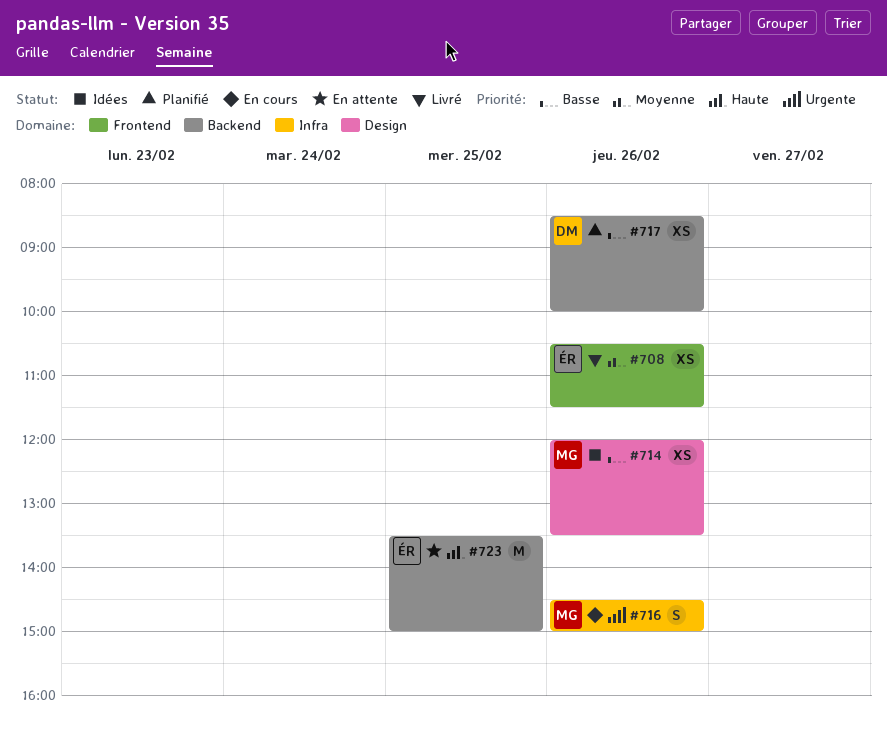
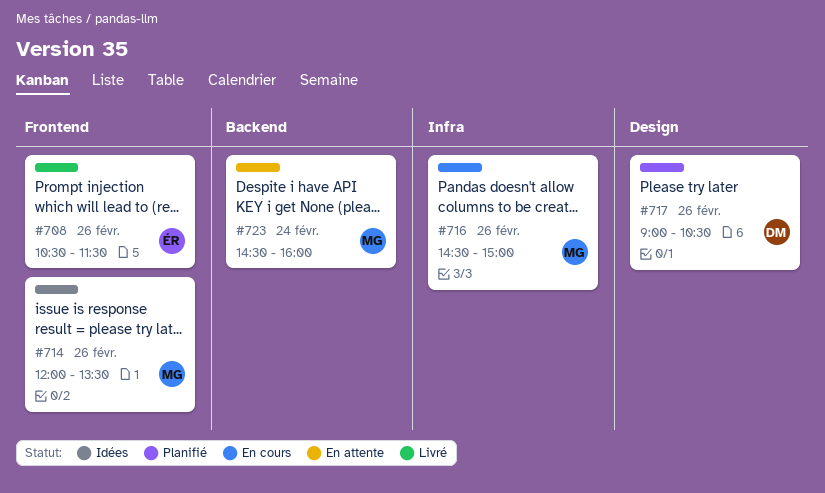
#714, label: Design -> Frontend
#717, label: Backend -> Design
#717, begins: 08:30 -> 09:00
#717, ends: 10:00 -> 10:30
#723, owner: ÉR -> MG
#723, day: Feb 25 -> Feb 24
#723, begins: 13:30 -> 14:30
#723, ends: 15:00 -> 16:00

